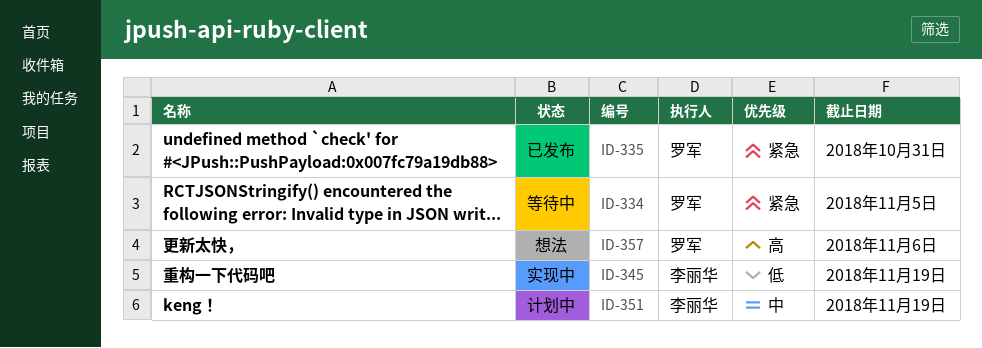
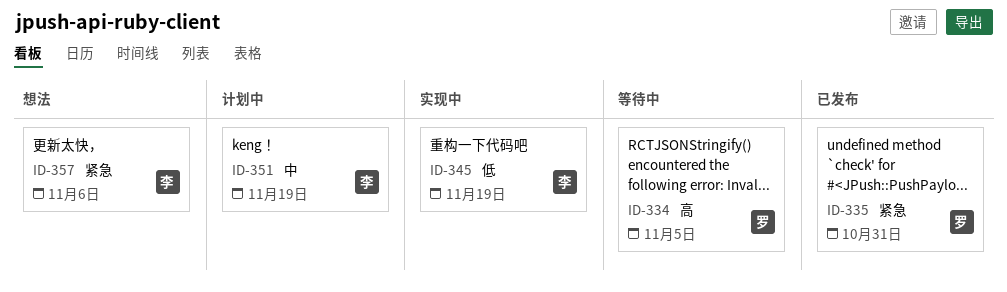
ID-334, priority: 紧急 -> 高
ID-357, owner: 罗军 -> 李丽华
ID-357, priority: 高 -> 紧急

